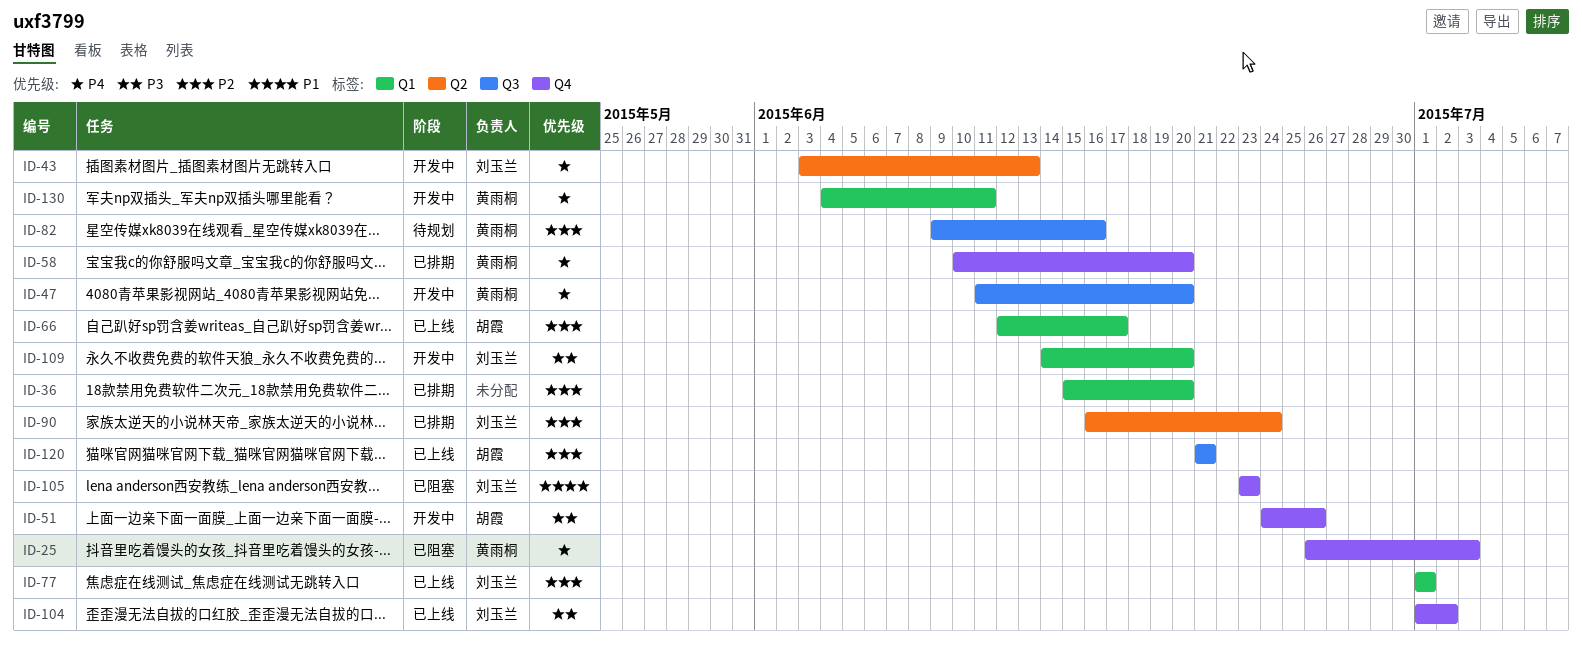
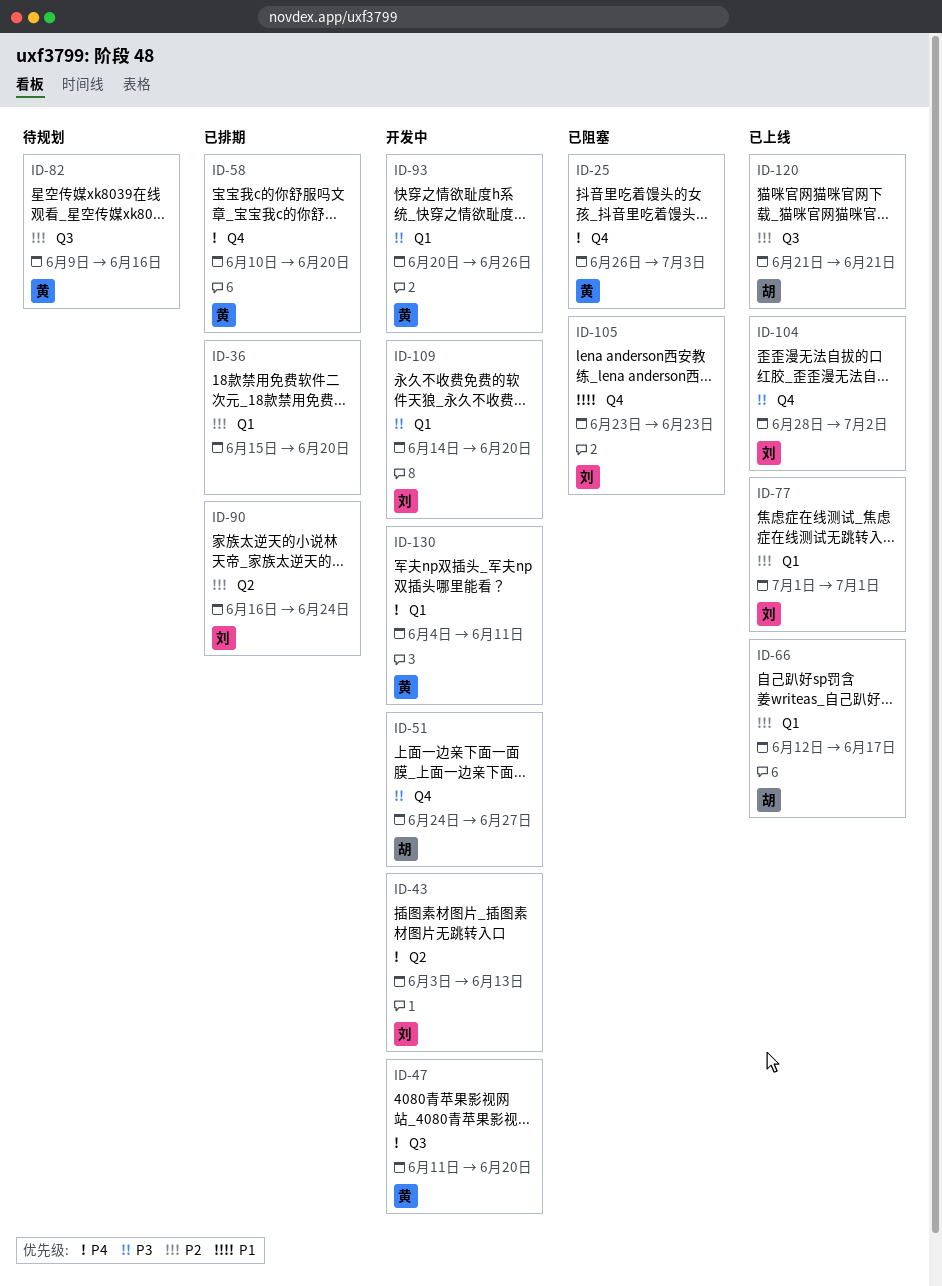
ID-51, due: Jun 26 -> Jun 27
ID-93: none -> present
ID-104, start: Jul 1 -> Jun 28

